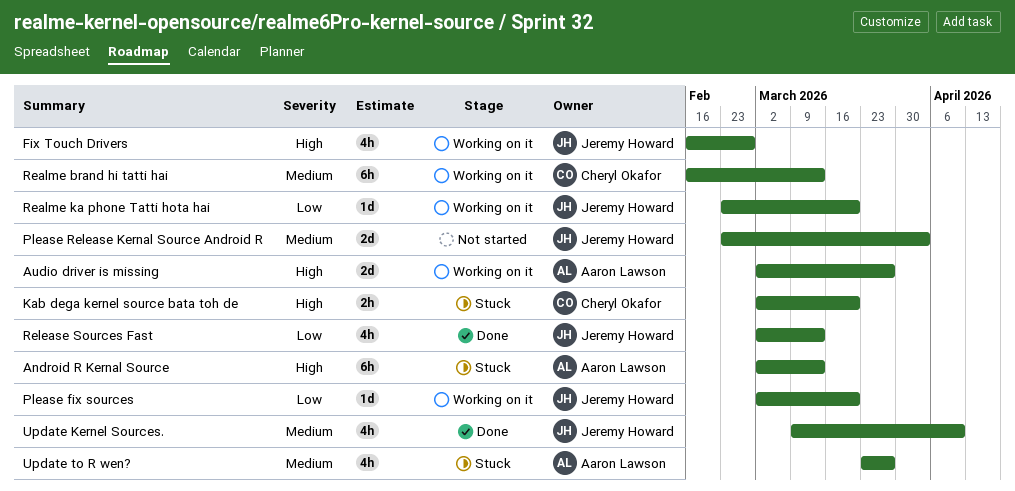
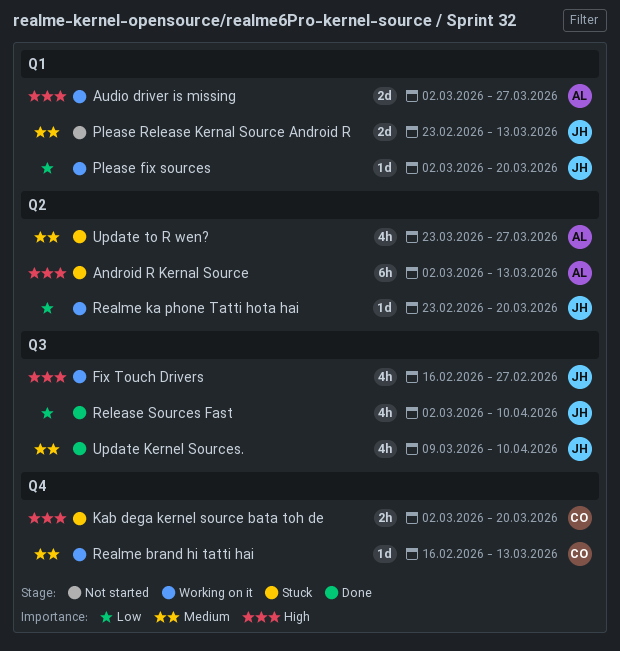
Please Release Kernal Source Android R, due: Apr 3 -> Mar 13
Realme brand hi tatti hai, estimate: 6h -> 1d
Release Sources Fast, due: Mar 13 -> Apr 10

